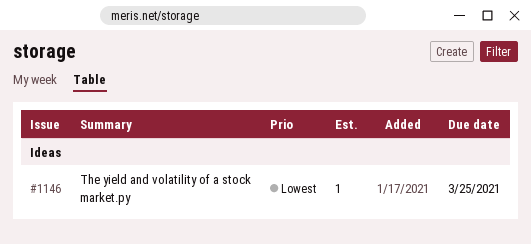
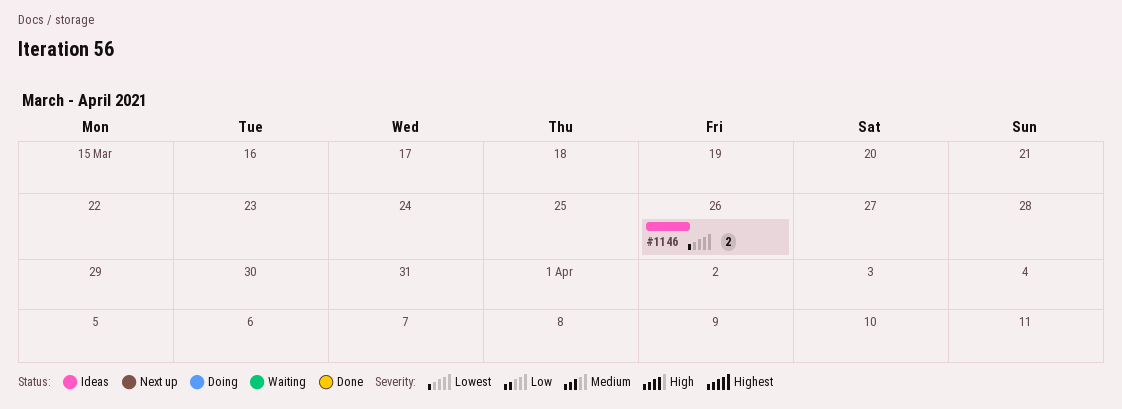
#1146, estimate: 1 -> 2
#1146, due: Mar 25 -> Mar 26

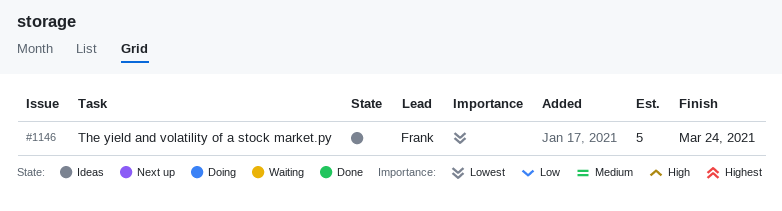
#1146, estimate: 2 -> 5
#1146, due: Mar 26 -> Mar 24

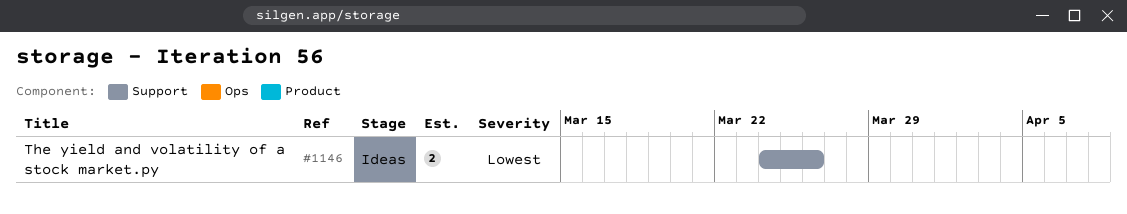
#1146, estimate: 5 -> 2
#1146, due: Mar 24 -> Mar 26

